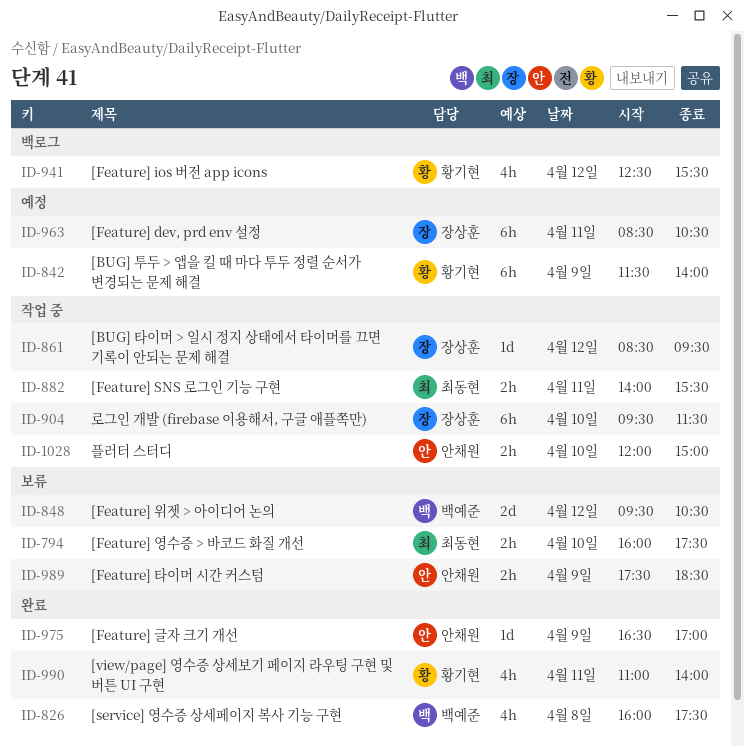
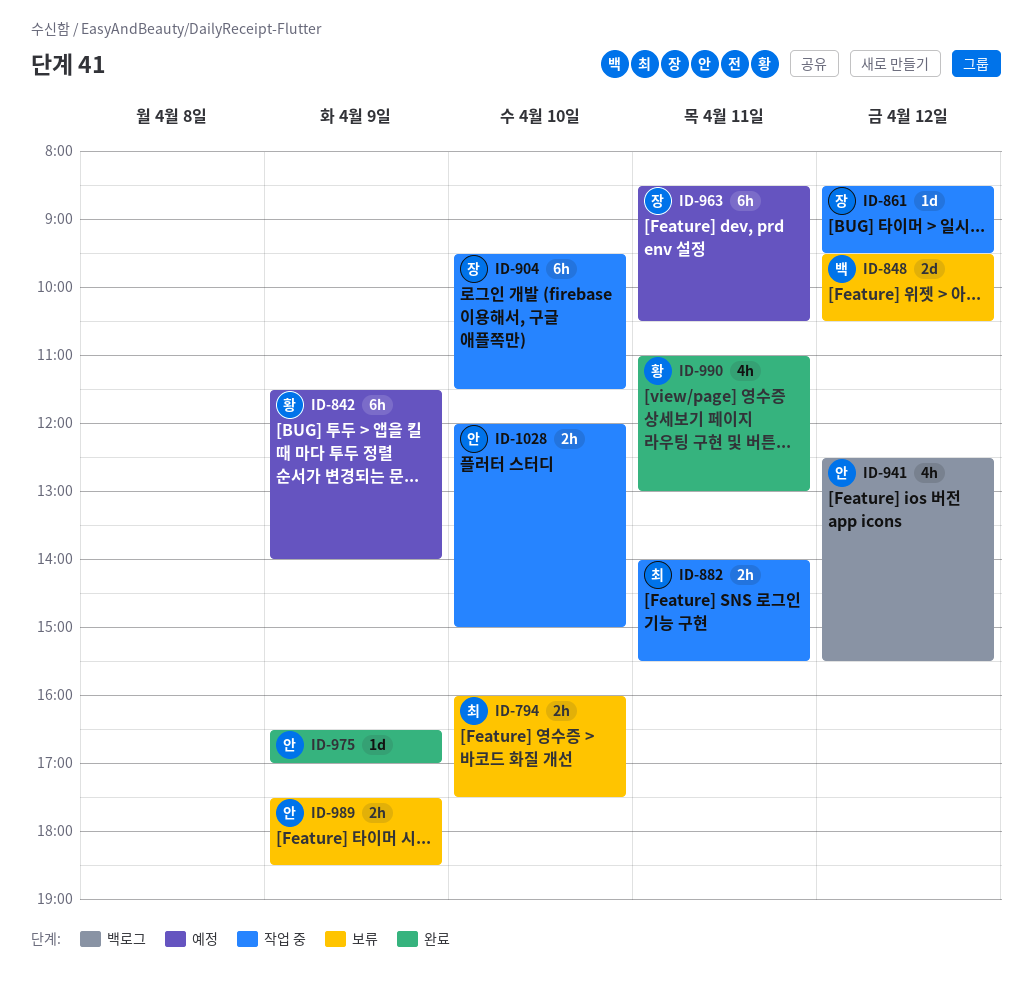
ID-826: present -> none
ID-941, owner: 황기현 -> 안채원
ID-990, ends: 14:00 -> 13:00

